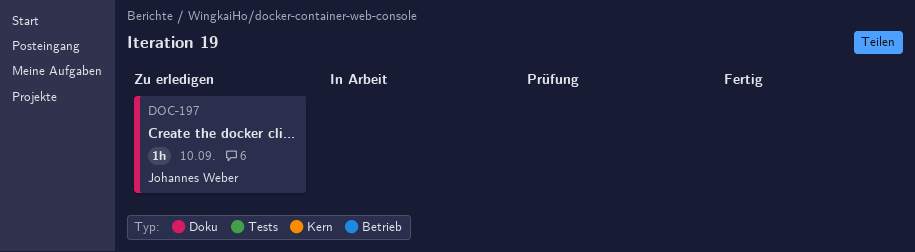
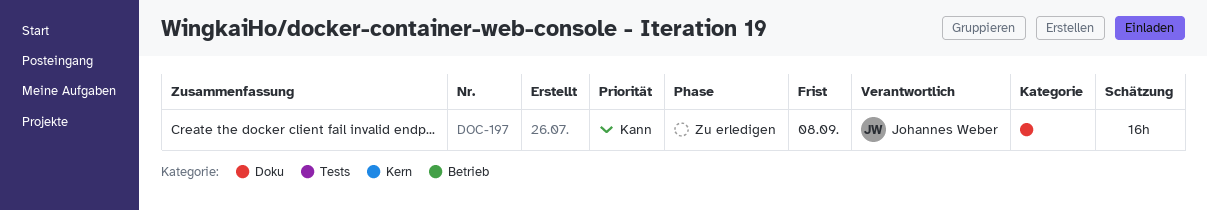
DOC-197, estimate: 1h -> 16h
DOC-197, due: Sep 10 -> Sep 8

